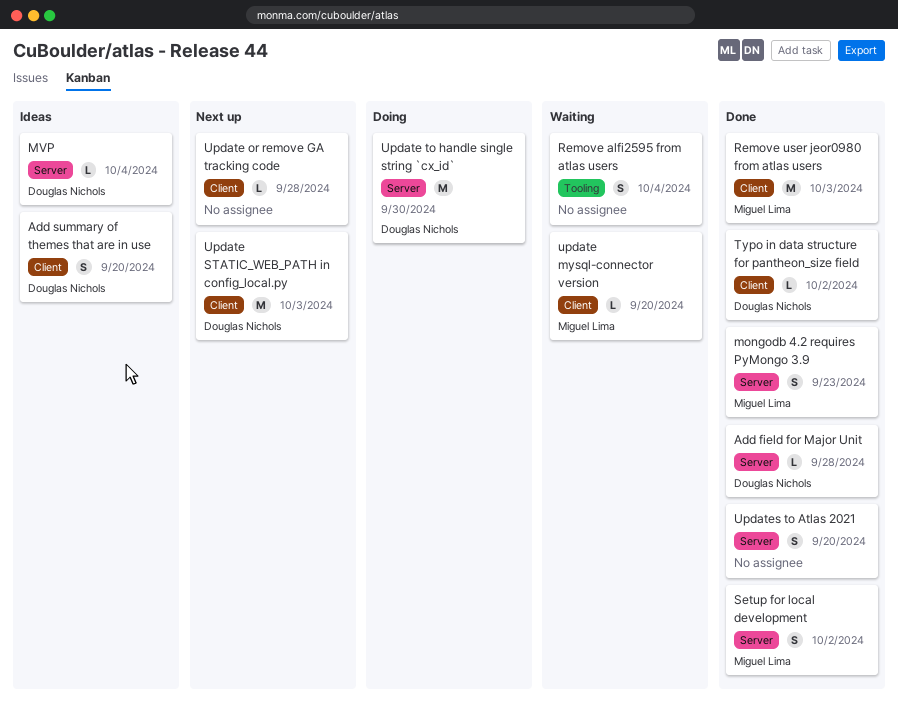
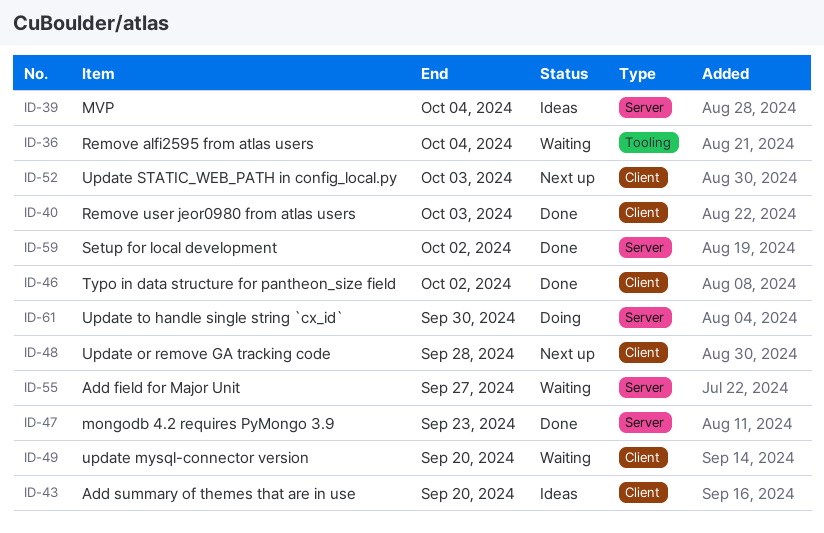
Add field for Major Unit, status: Done -> Waiting
Add field for Major Unit, due: Sep 28 -> Sep 27
Updates to Atlas 2021: present -> none

